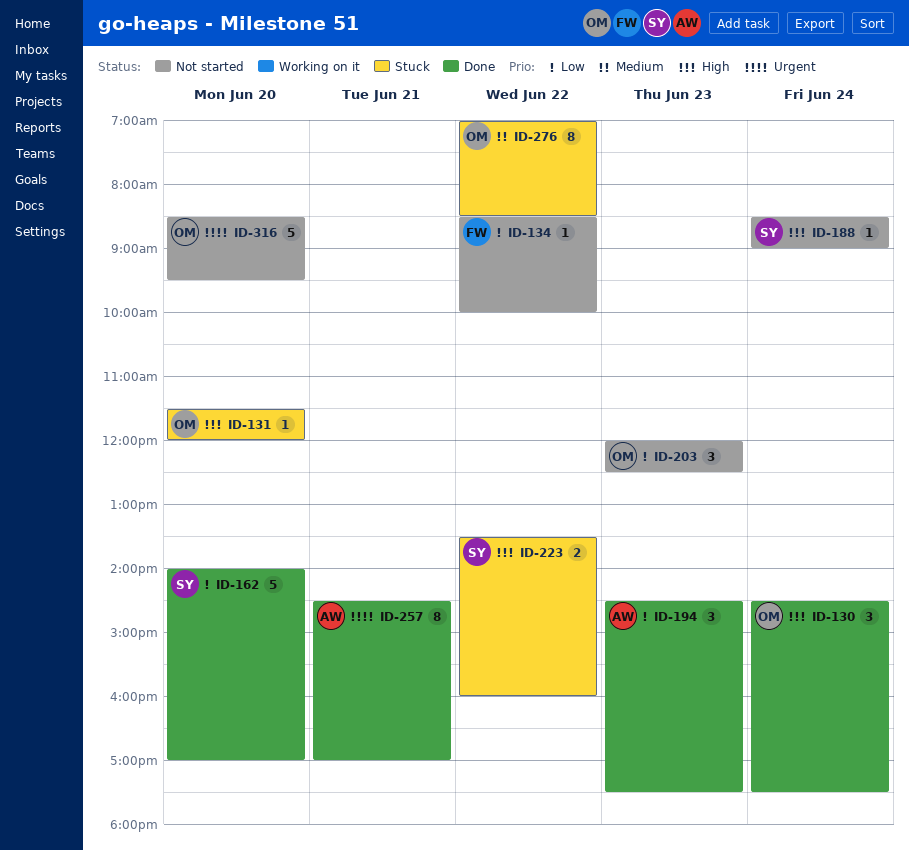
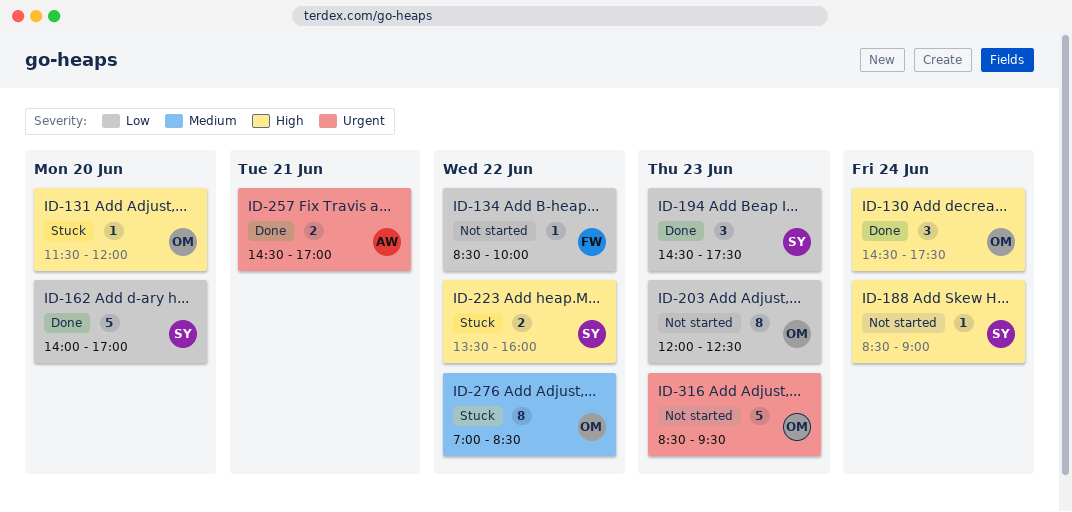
ID-194, owner: AW -> SY
ID-203, estimate: 3 -> 8
ID-257, estimate: 8 -> 2
ID-316, day: Jun 20 -> Jun 23

